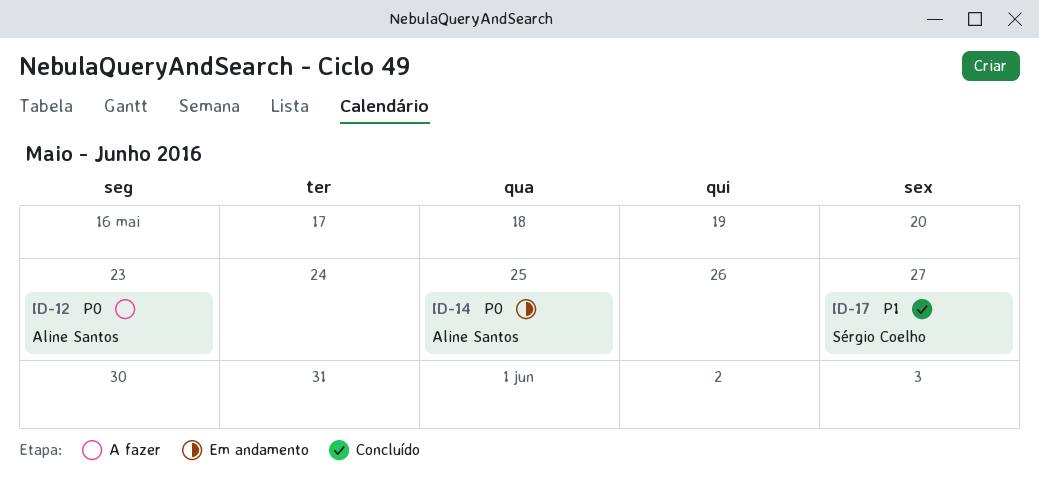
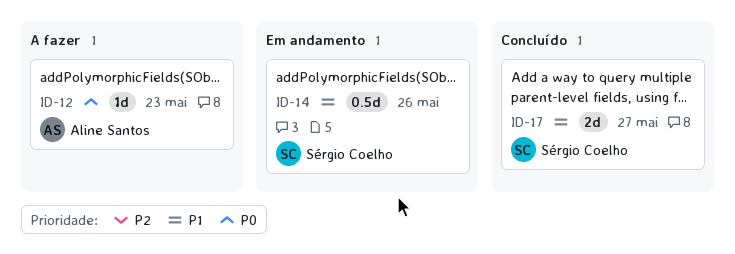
ID-14, owner: Aline Santos -> Sérgio Coelho
ID-14, priority: P0 -> P1
ID-14, due: May 25 -> May 26

